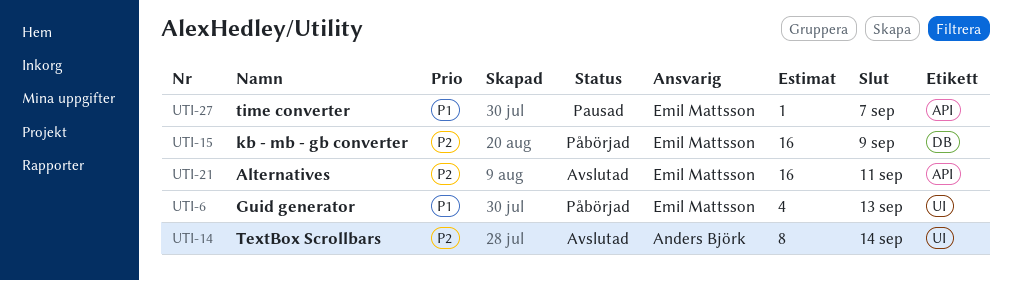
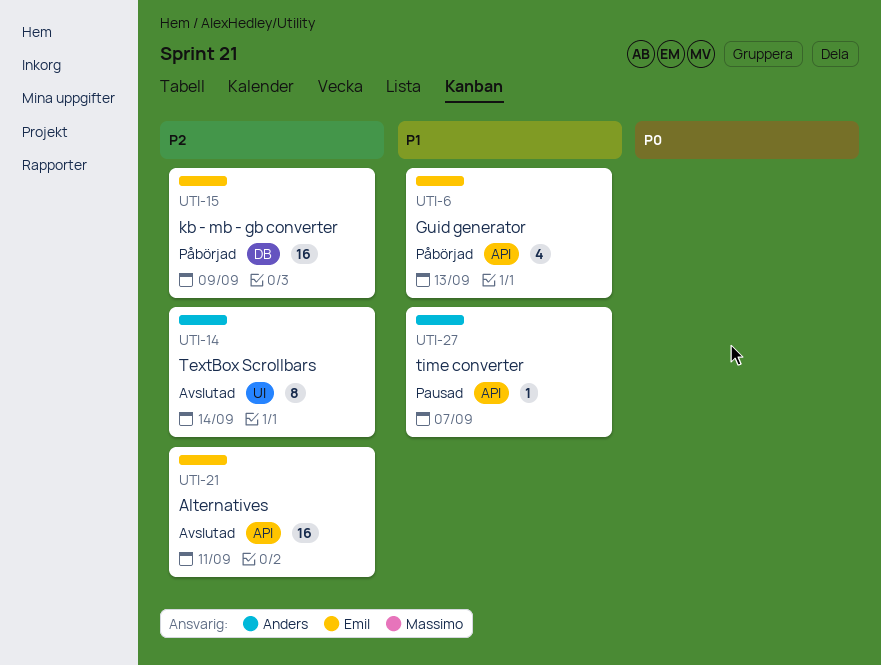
UTI-6, label: UI -> API
UTI-27, owner: Emil Mattsson -> Anders Björk

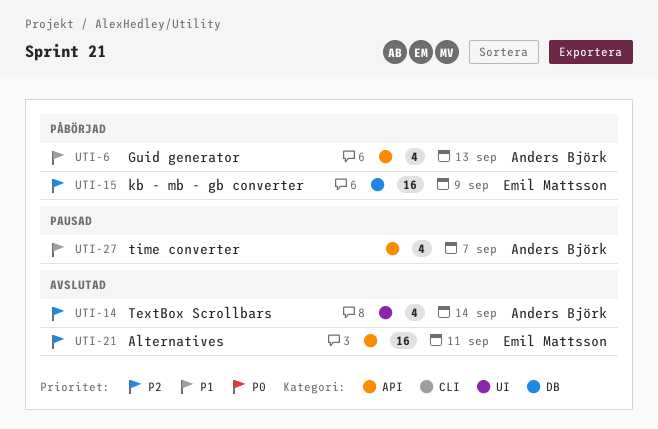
UTI-6, owner: Emil Mattsson -> Anders Björk
UTI-14, estimate: 8 -> 4
UTI-27, estimate: 1 -> 4

